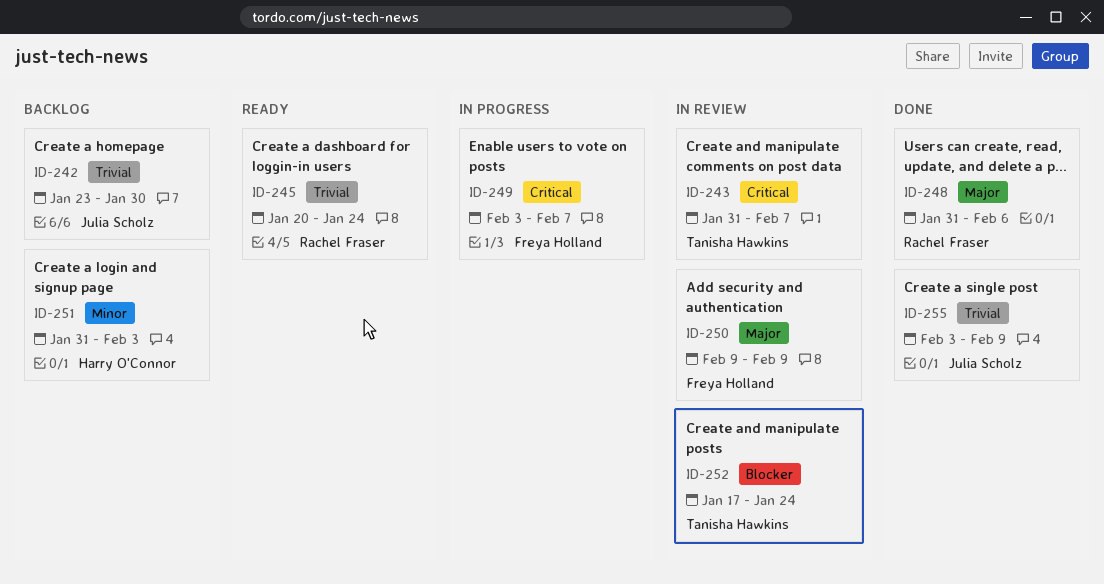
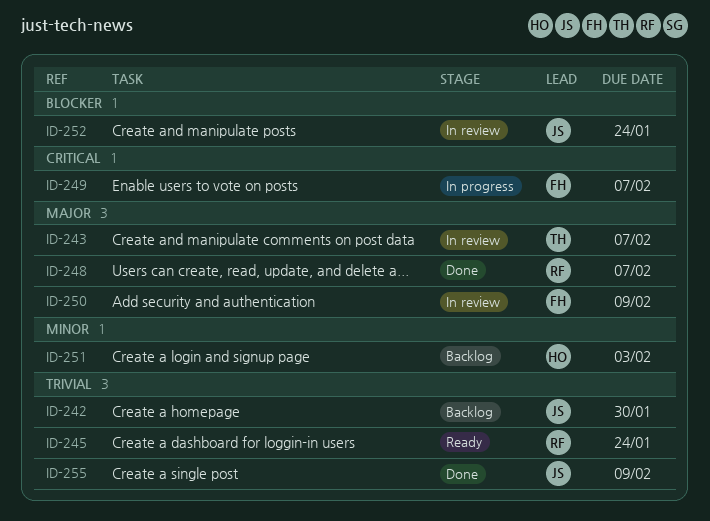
ID-243, priority: Critical -> Major
ID-248, due: Feb 6 -> Feb 7
ID-252, owner: Tanisha Hawkins -> Julia Scholz

